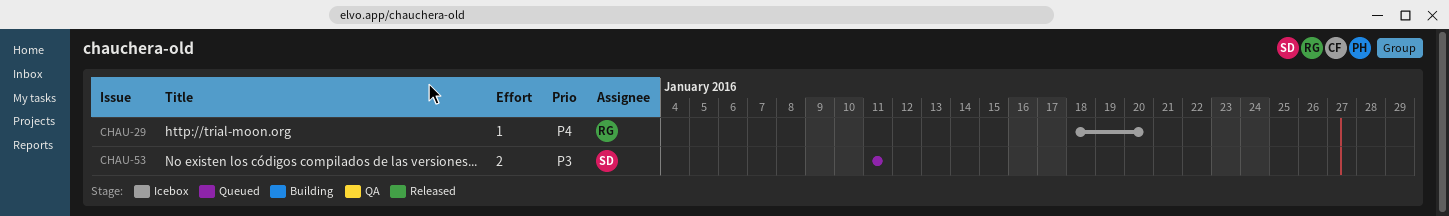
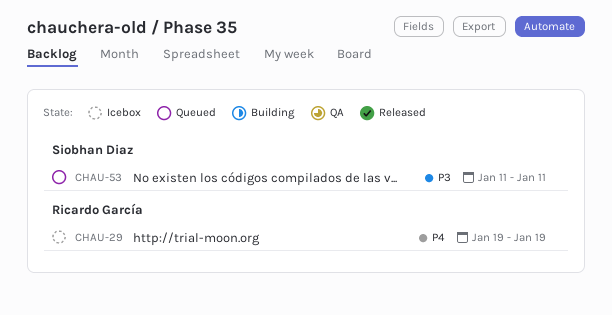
CHAU-29, start: Jan 18 -> Jan 19
CHAU-29, due: Jan 20 -> Jan 19

